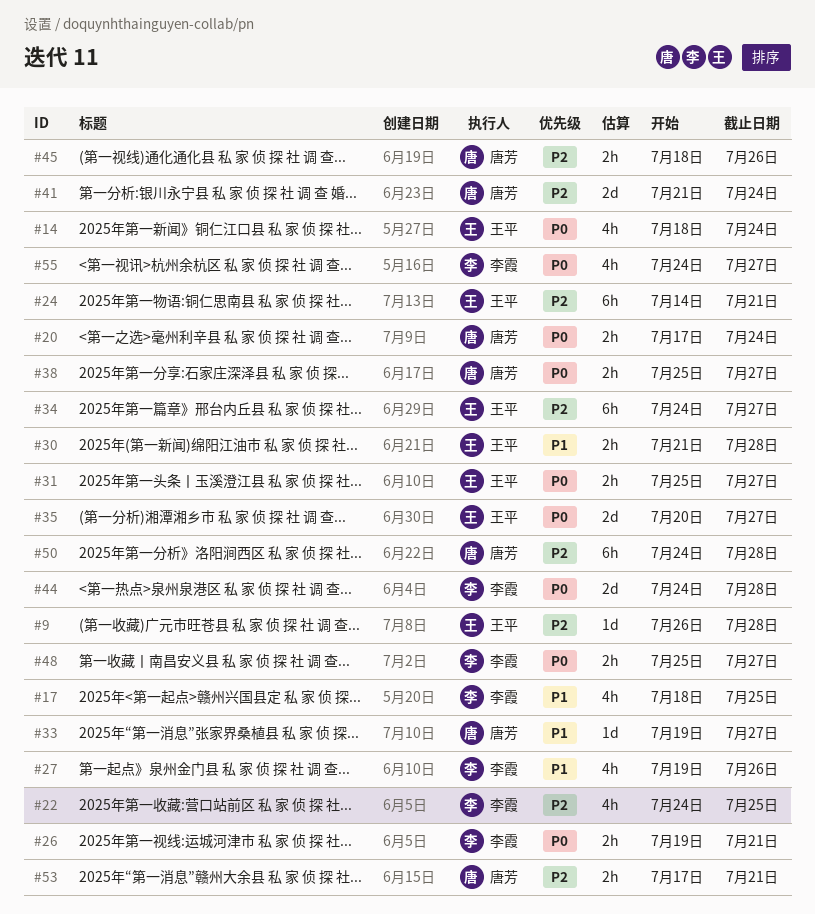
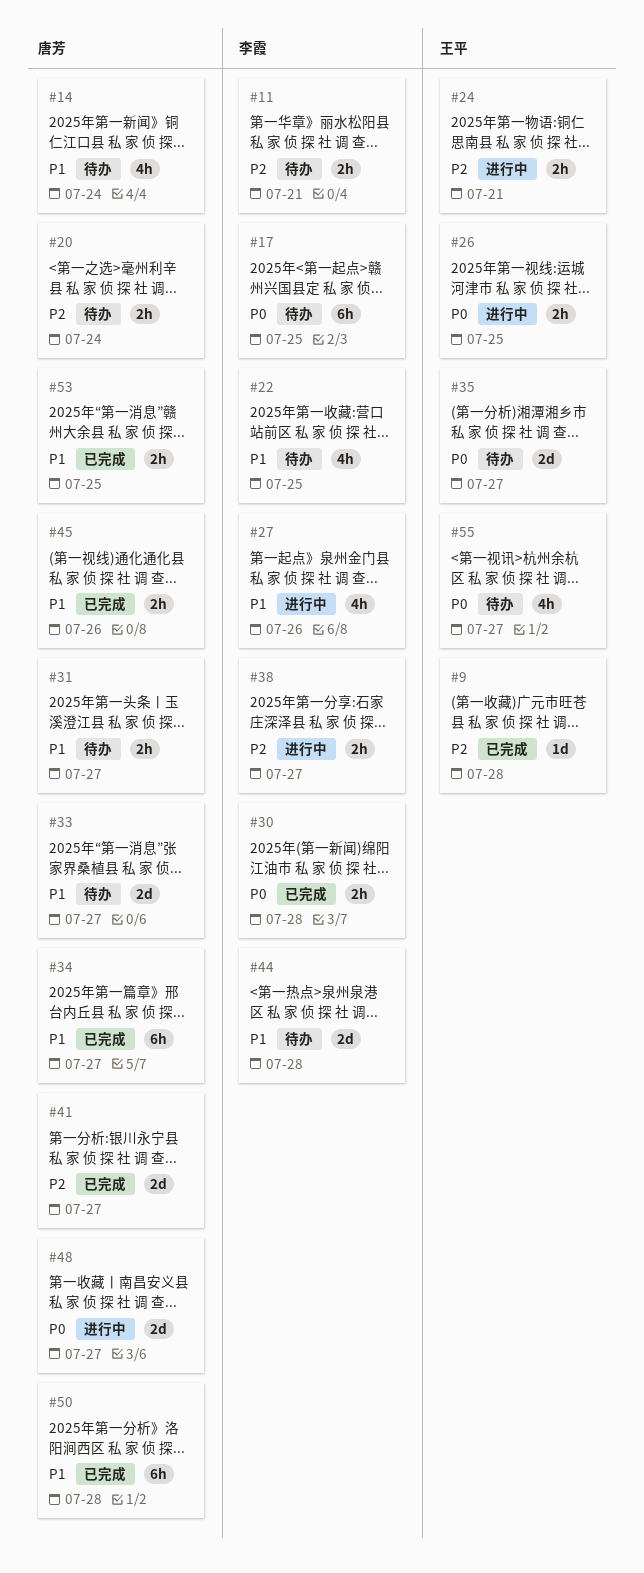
#11: none -> present
#14, owner: 王平 -> 唐芳
#14, priority: P0 -> P1
#17, priority: P1 -> P0
#17, estimate: 4h -> 6h
#20, priority: P0 -> P2
#22, priority: P2 -> P1
#24, estimate: 6h -> 2h
#26, owner: 李霞 -> 王平
#26, due: Jul 21 -> Jul 25
#30, owner: 王平 -> 李霞
#30, priority: P1 -> P0
#31, owner: 王平 -> 唐芳
#31, priority: P0 -> P1
#33, estimate: 1d -> 2d
#34, owner: 王平 -> 唐芳
#34, priority: P2 -> P1
#38, owner: 唐芳 -> 李霞
#38, priority: P0 -> P2
#41, due: Jul 24 -> Jul 27
#44, priority: P0 -> P1
#45, priority: P2 -> P1
#48, owner: 李霞 -> 唐芳
#48, estimate: 2h -> 2d
#50, priority: P2 -> P1
#53, priority: P2 -> P1
#53, due: Jul 21 -> Jul 25
#55, owner: 李霞 -> 王平

